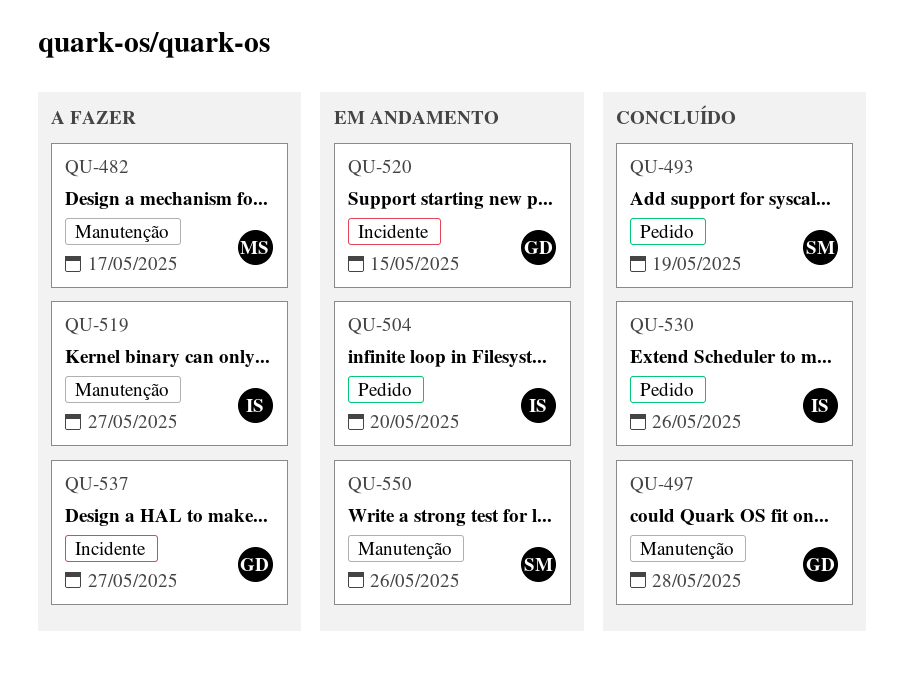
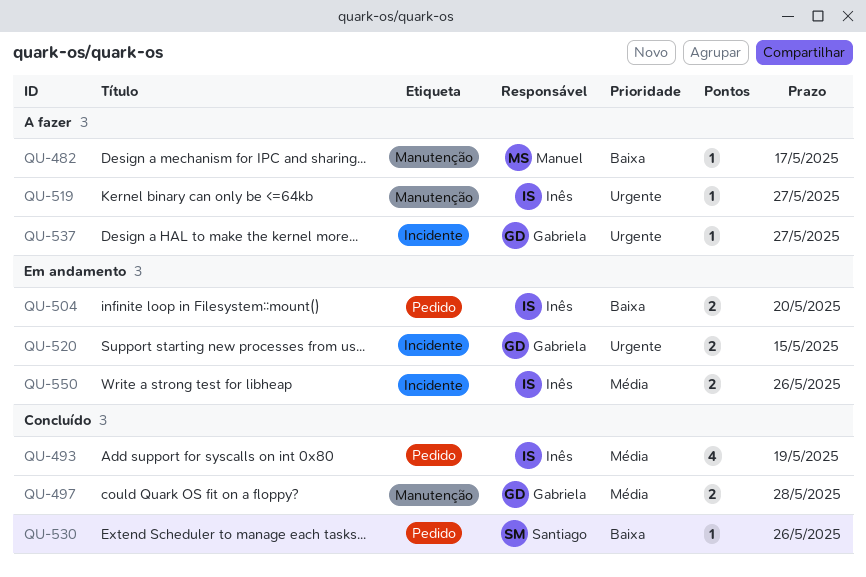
QU-493, owner: Santiago -> Inês
QU-530, owner: Inês -> Santiago
QU-550, owner: Santiago -> Inês
QU-550, label: Manutenção -> Incidente

